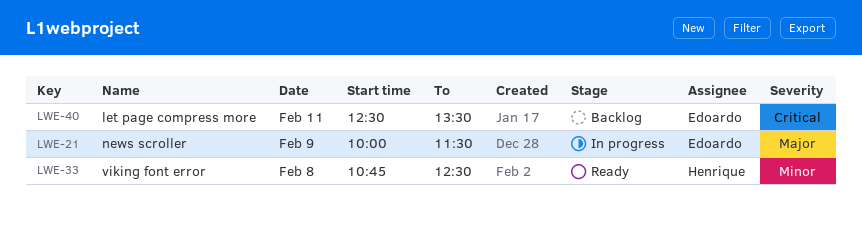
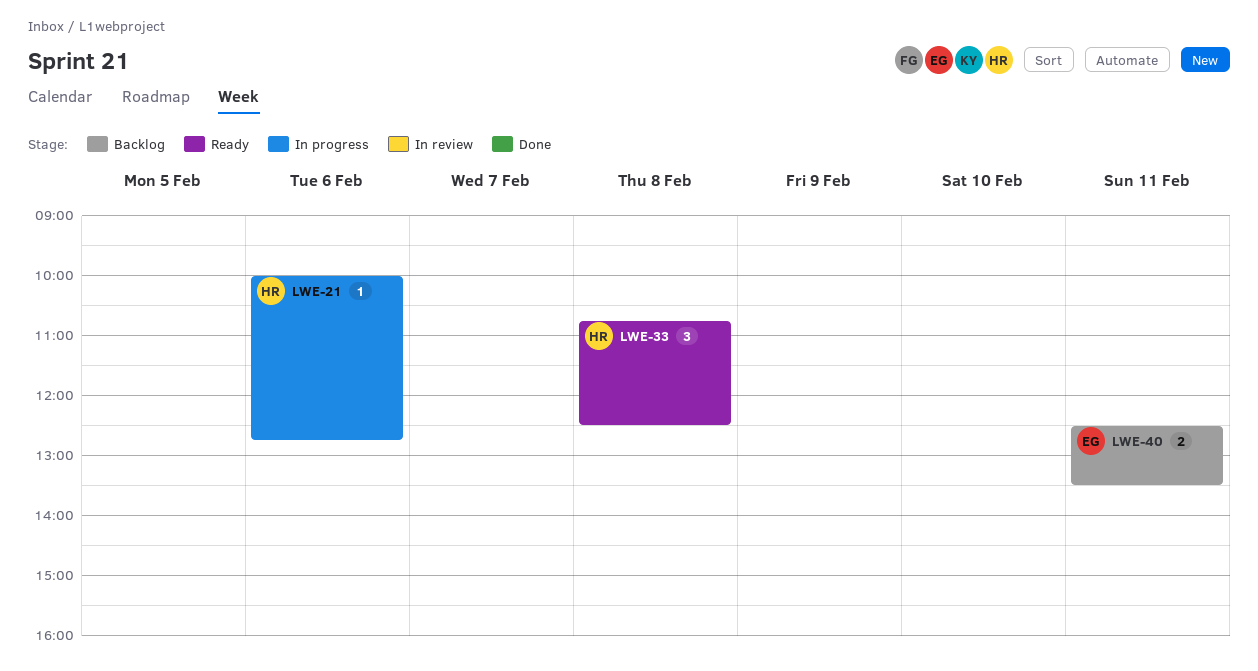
LWE-21, owner: Edoardo -> Henrique
LWE-21, day: Feb 9 -> Feb 6
LWE-21, ends: 11:30 -> 12:45

